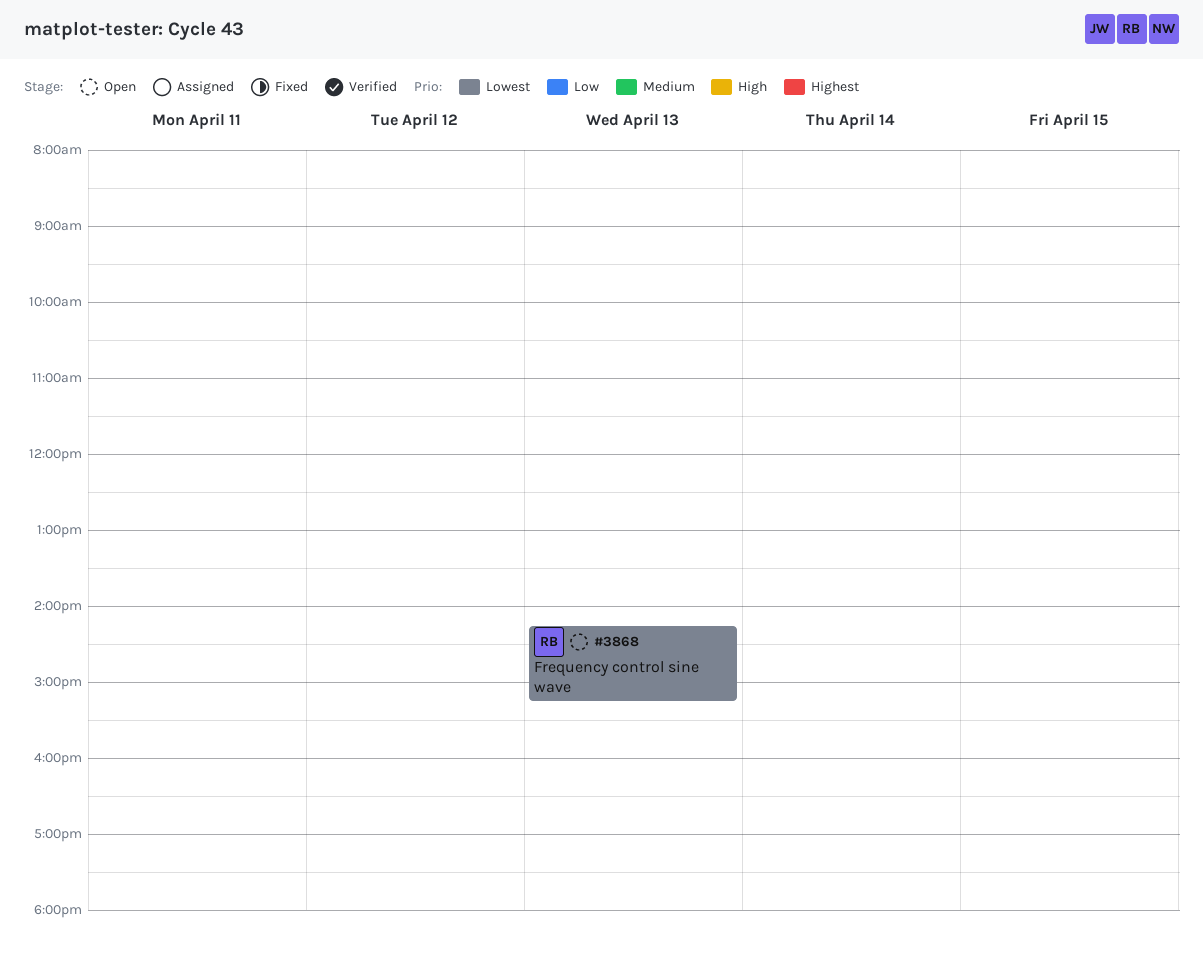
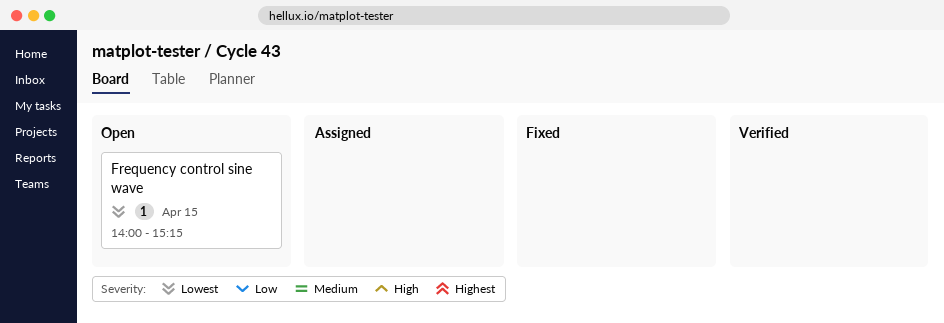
Frequency control sine wave, day: Apr 13 -> Apr 15
Frequency control sine wave, begins: 14:15 -> 14:00

